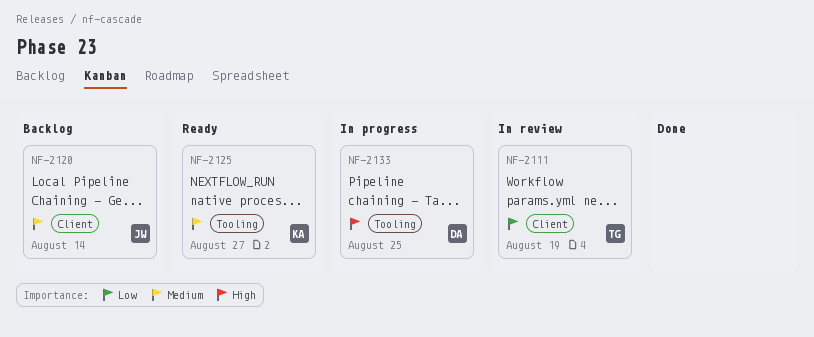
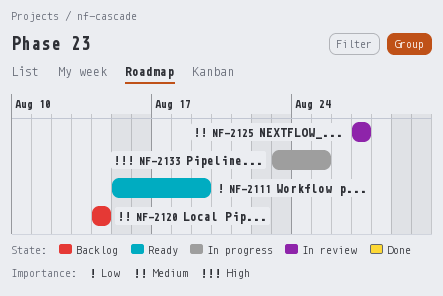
NF-2111, status: In review -> Ready
NF-2125, status: Ready -> In review

